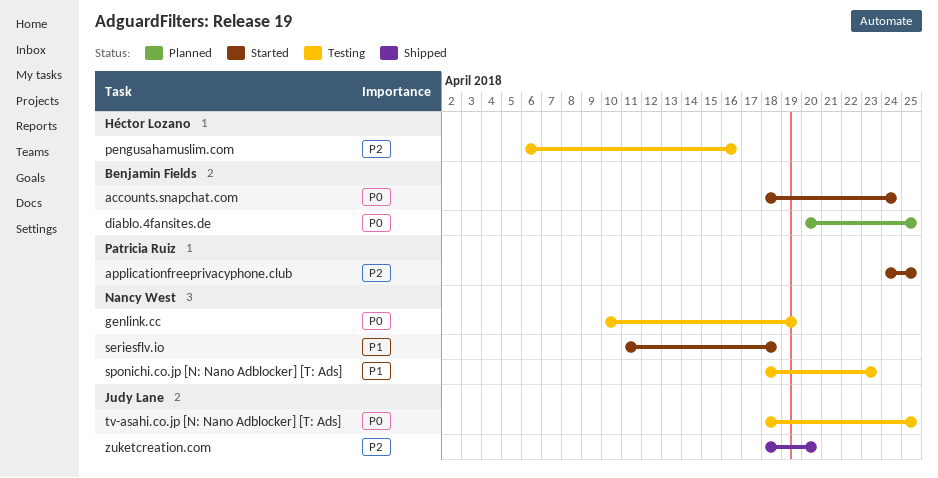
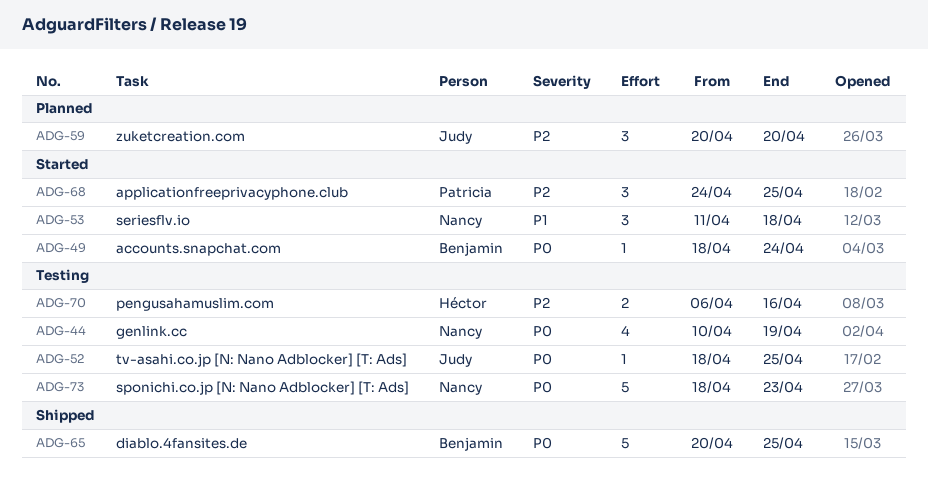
diablo.4fansites.de, status: Planned -> Shipped
sponichi.co.jp [N: Nano Adblocker] [T: Ads], priority: P1 -> P0
zuketcreation.com, status: Shipped -> Planned
zuketcreation.com, start: Apr 18 -> Apr 20

